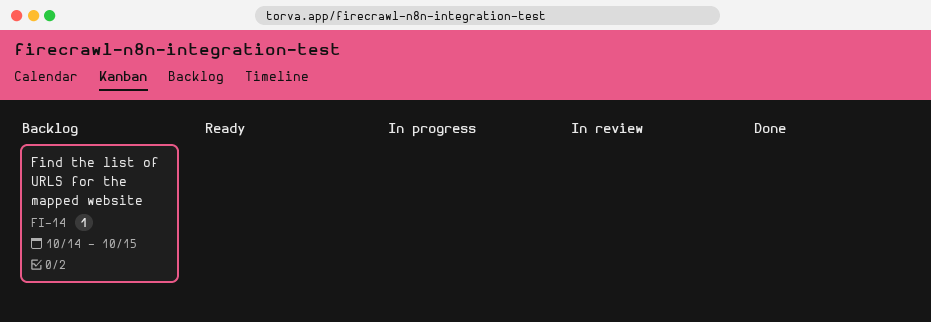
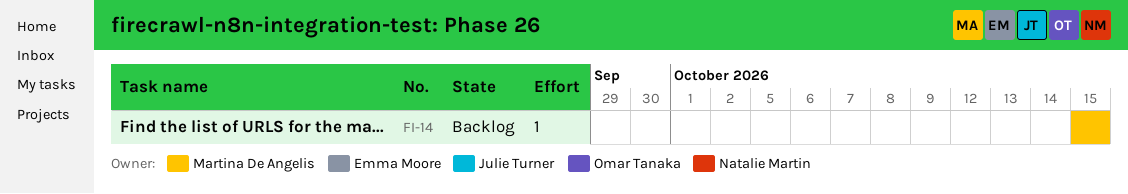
FI-14, start: Oct 14 -> Oct 15

